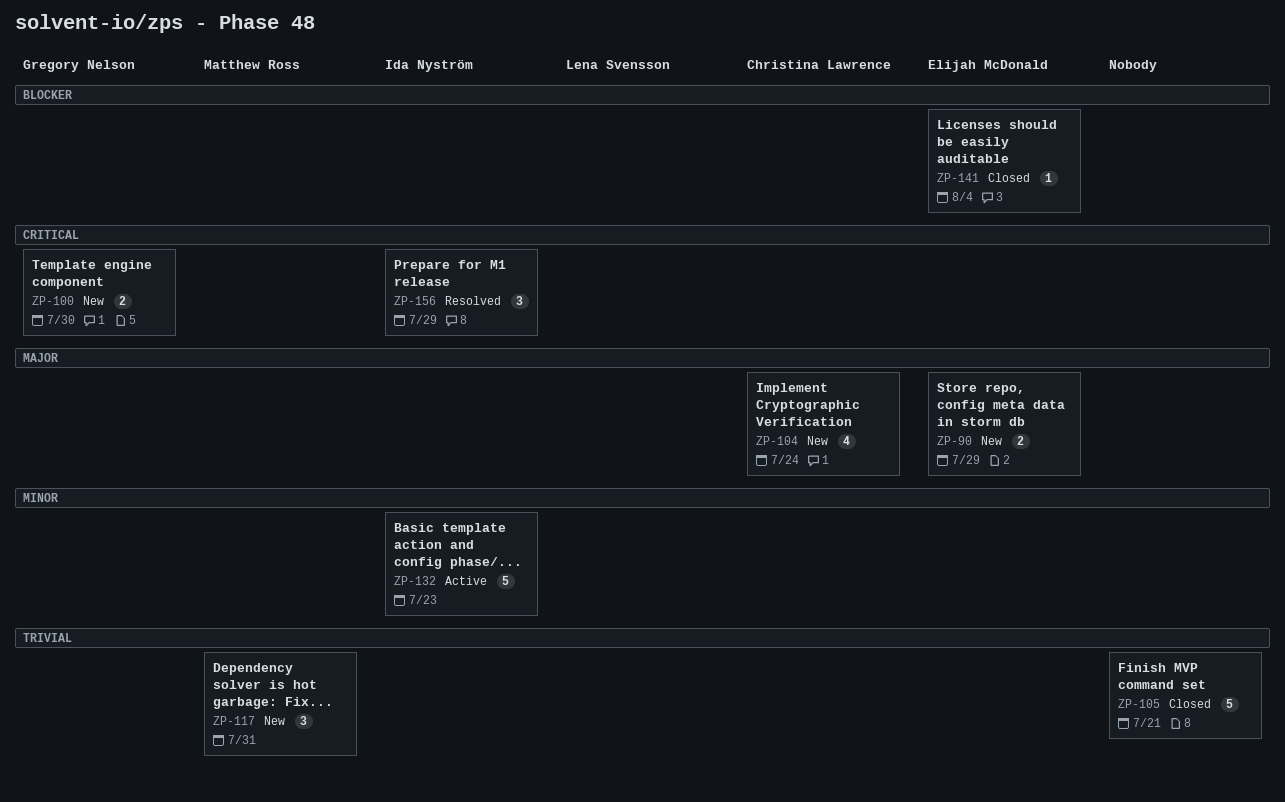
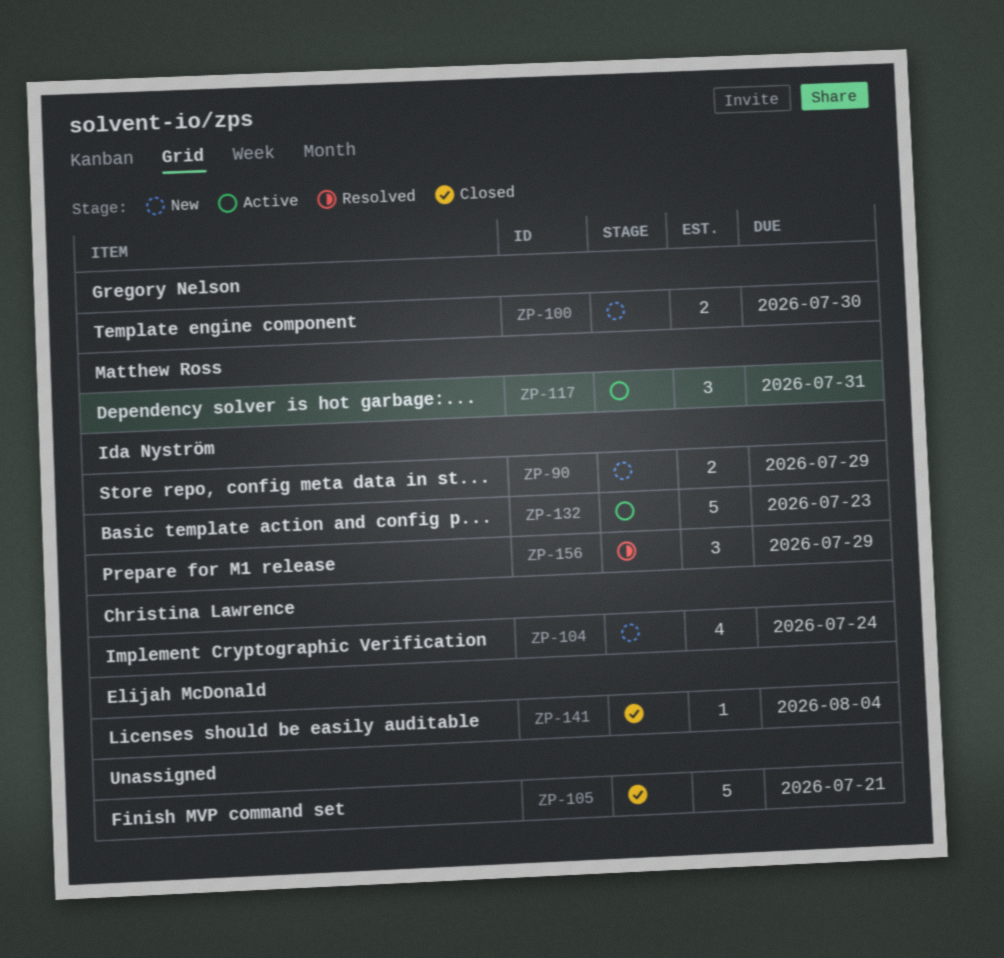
ZP-90, owner: Elijah McDonald -> Ida Nyström
ZP-117, status: New -> Active

